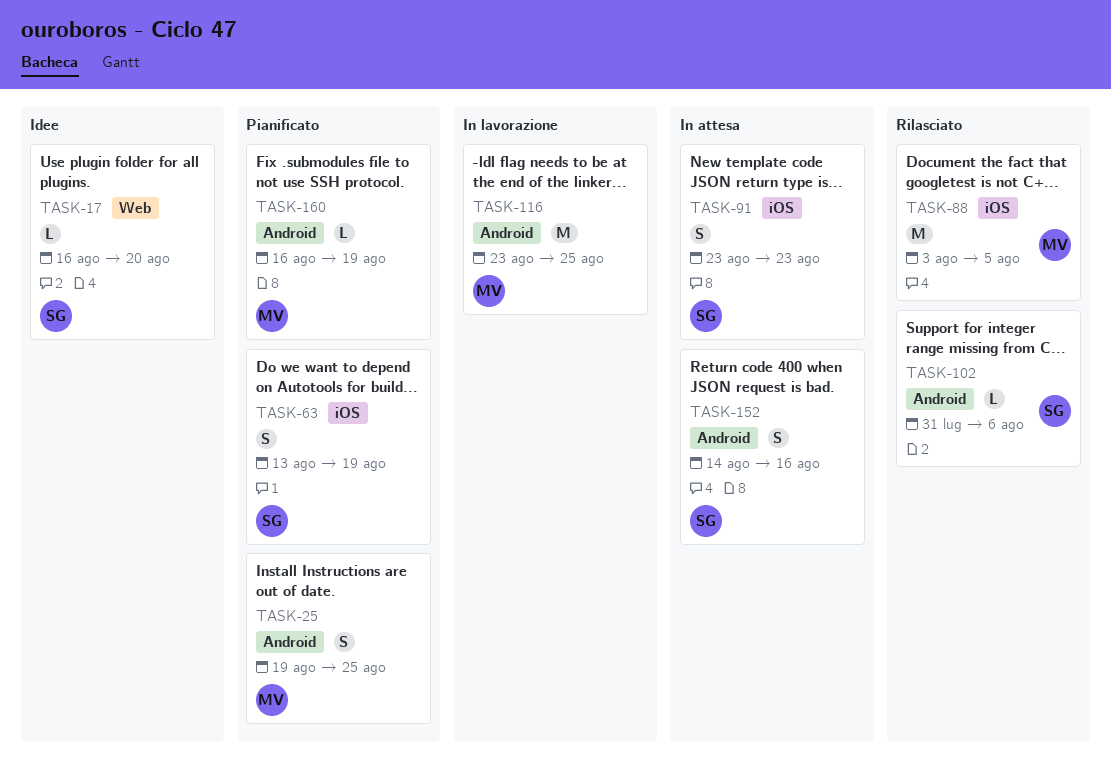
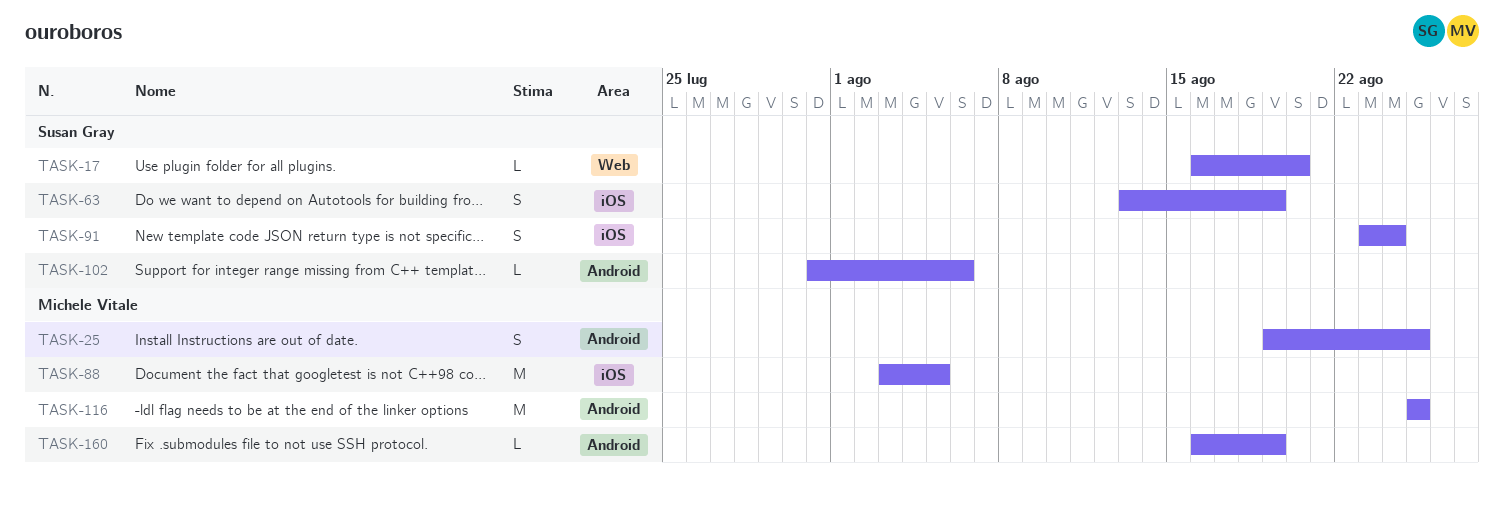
TASK-91, due: Aug 23 -> Aug 24
TASK-116, start: Aug 23 -> Aug 25
TASK-152: present -> none

